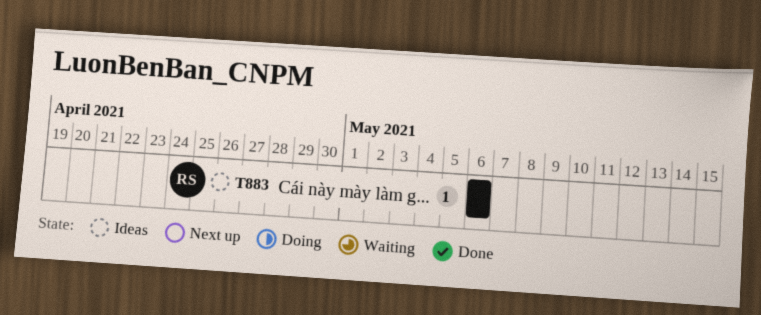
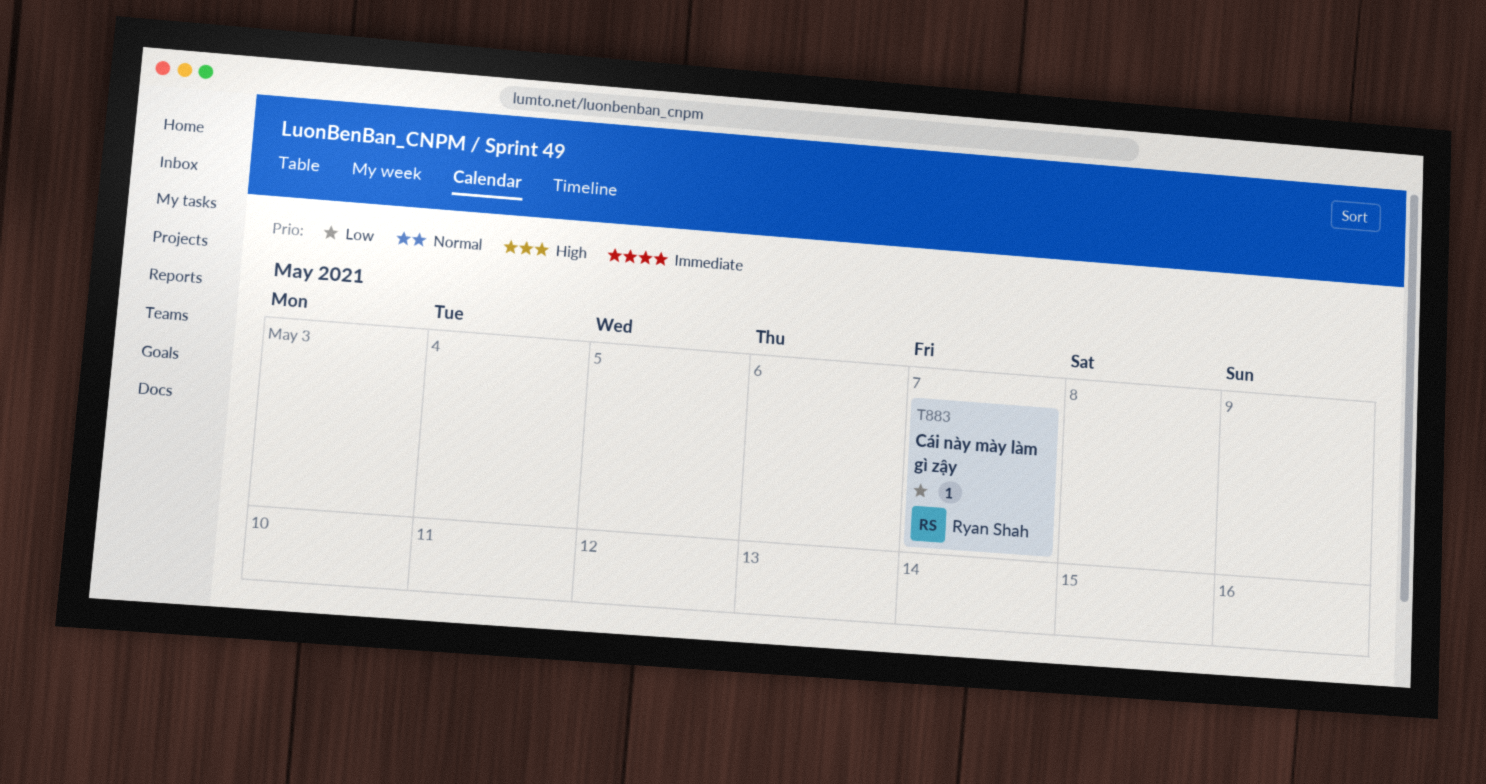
T883, due: May 6 -> May 7

